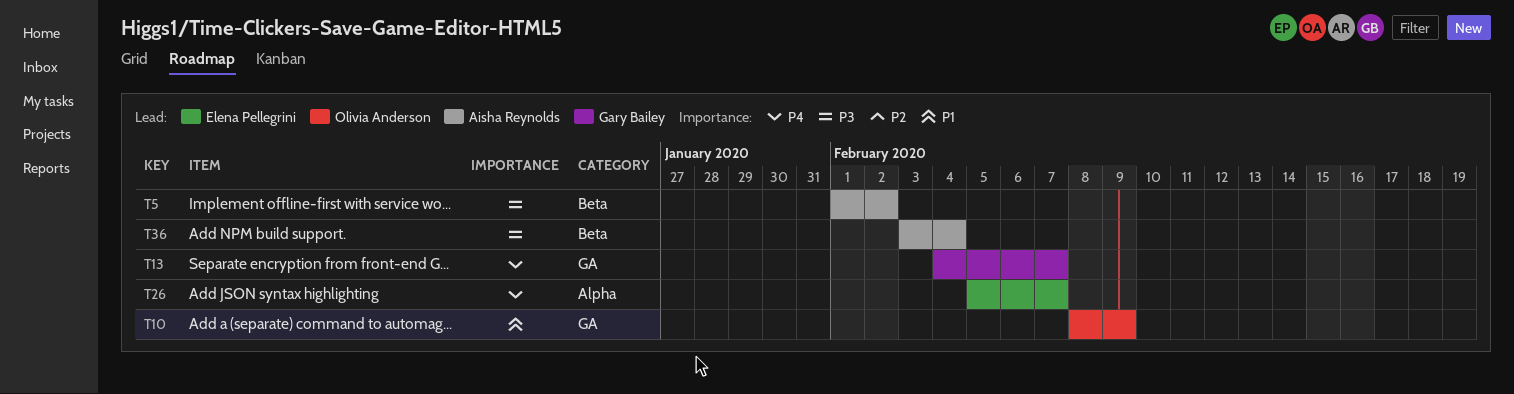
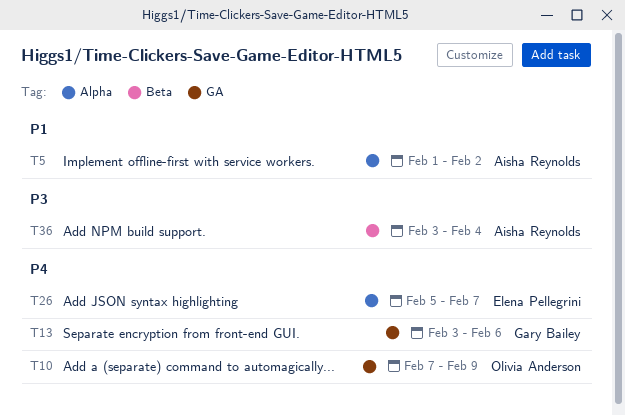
T5, priority: P3 -> P1
T5, label: Beta -> Alpha
T10, priority: P1 -> P4
T10, start: Feb 8 -> Feb 7
T13, start: Feb 4 -> Feb 3
T13, due: Feb 7 -> Feb 6

